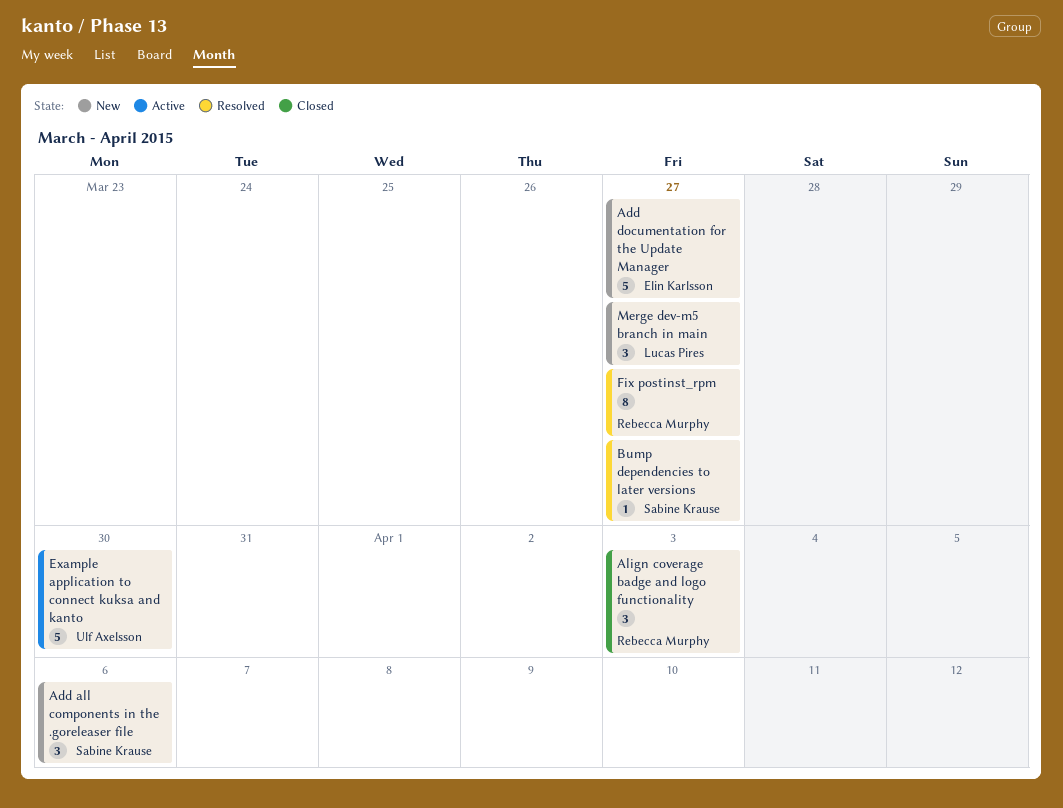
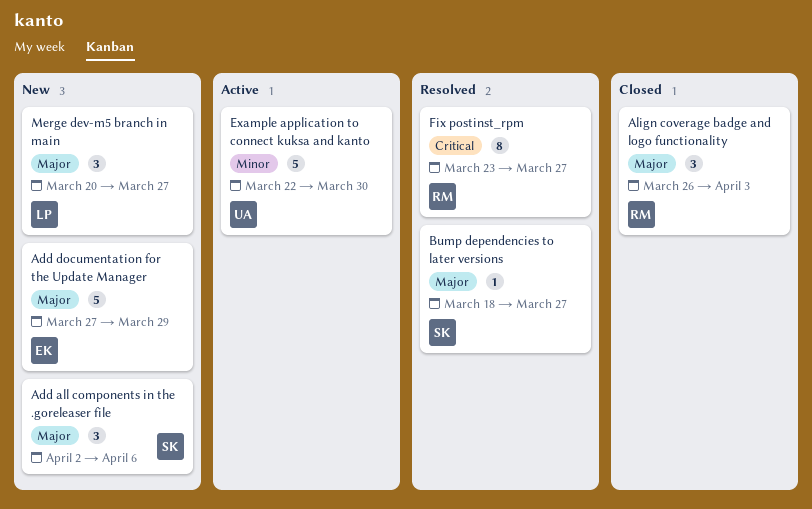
Add documentation for the Update Manager, due: Mar 27 -> Mar 29

